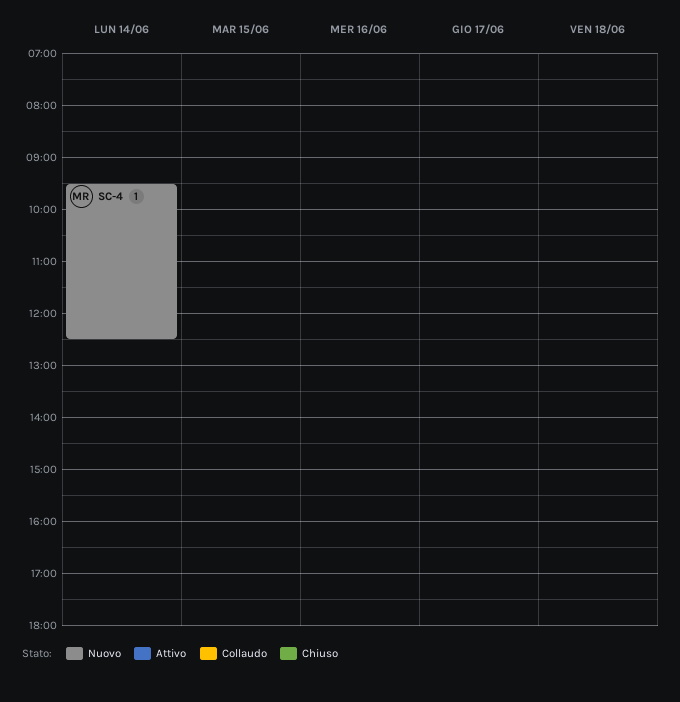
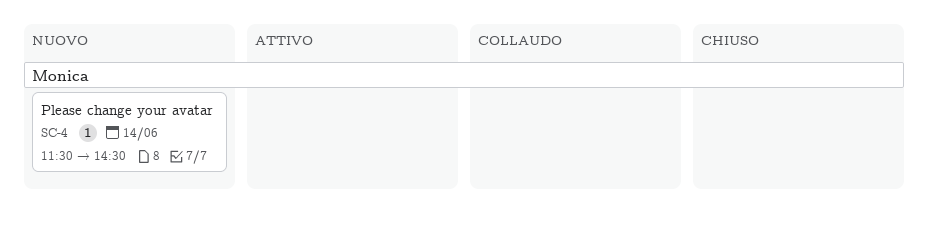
SC-4, begins: 09:30 -> 11:30
SC-4, ends: 12:30 -> 14:30

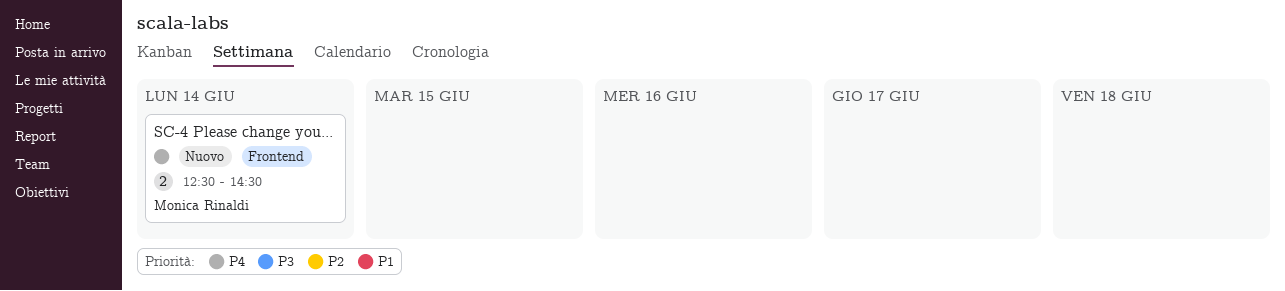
SC-4, estimate: 1 -> 2
SC-4, begins: 11:30 -> 12:30

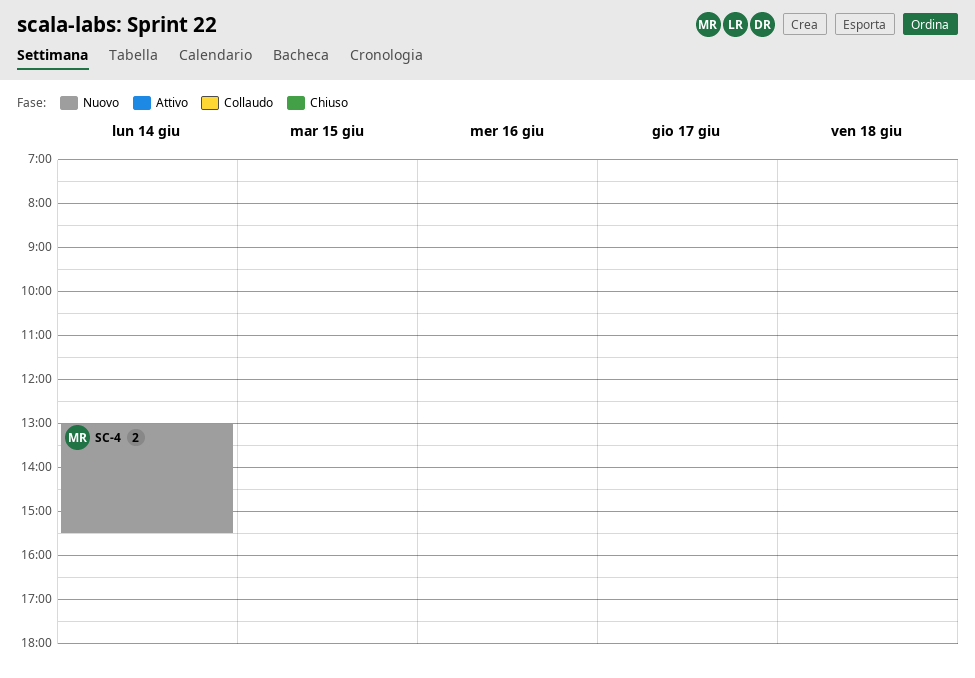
SC-4, begins: 12:30 -> 13:00
SC-4, ends: 14:30 -> 15:30

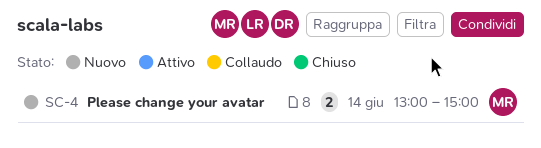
SC-4, ends: 15:30 -> 15:00

